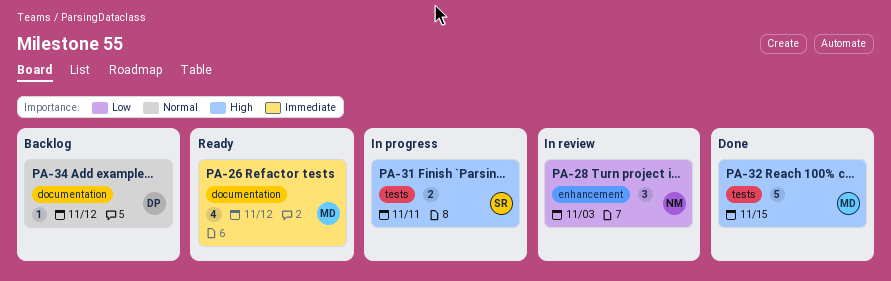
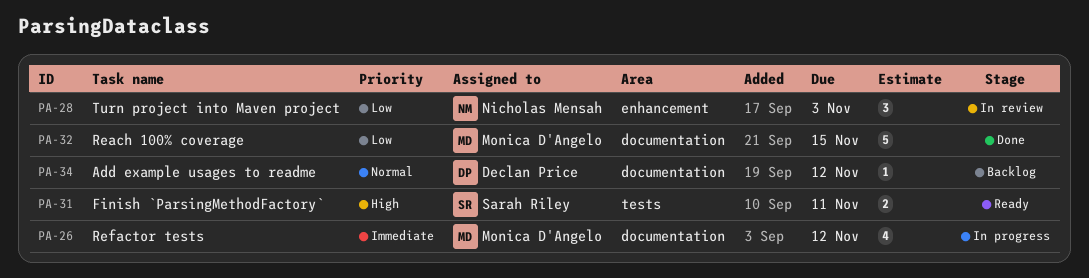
PA-26, status: Ready -> In progress
PA-31, status: In progress -> Ready
PA-32, priority: High -> Low
PA-32, label: tests -> documentation

